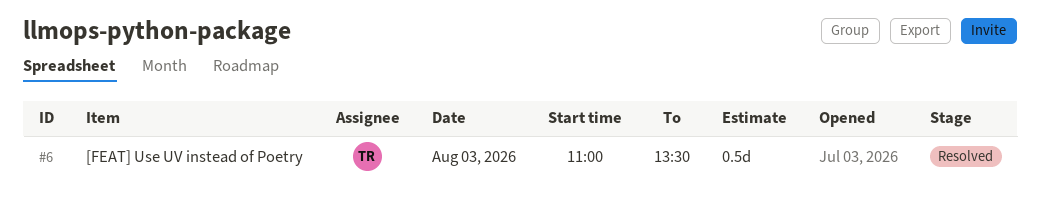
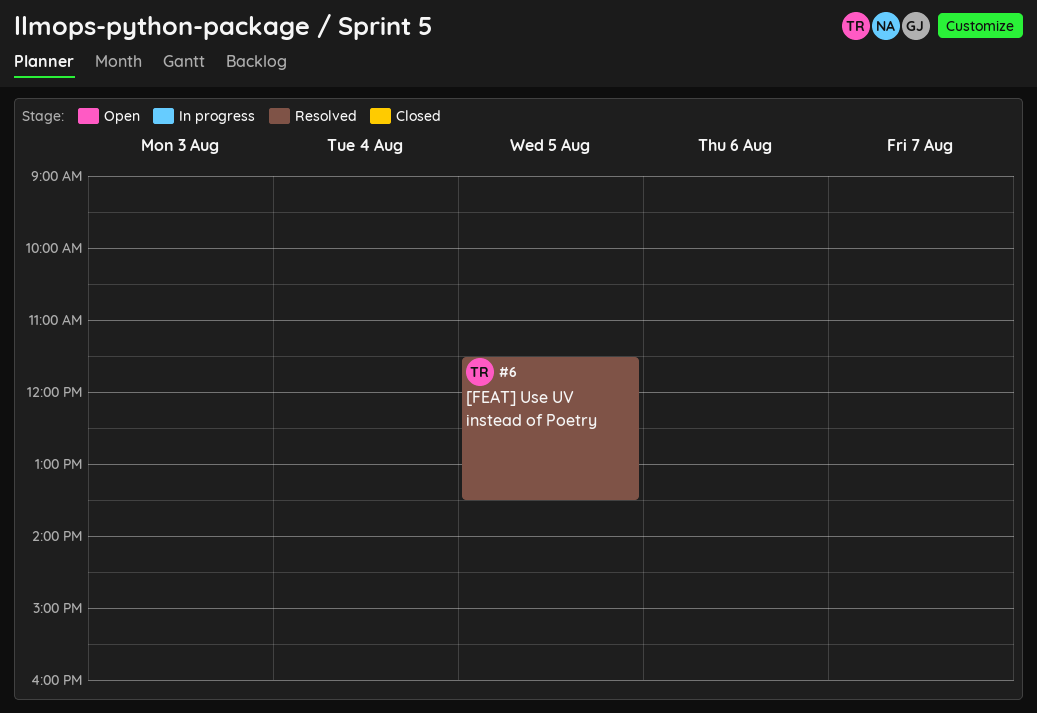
#6, day: Aug 3 -> Aug 5
#6, begins: 11:00 -> 11:30

